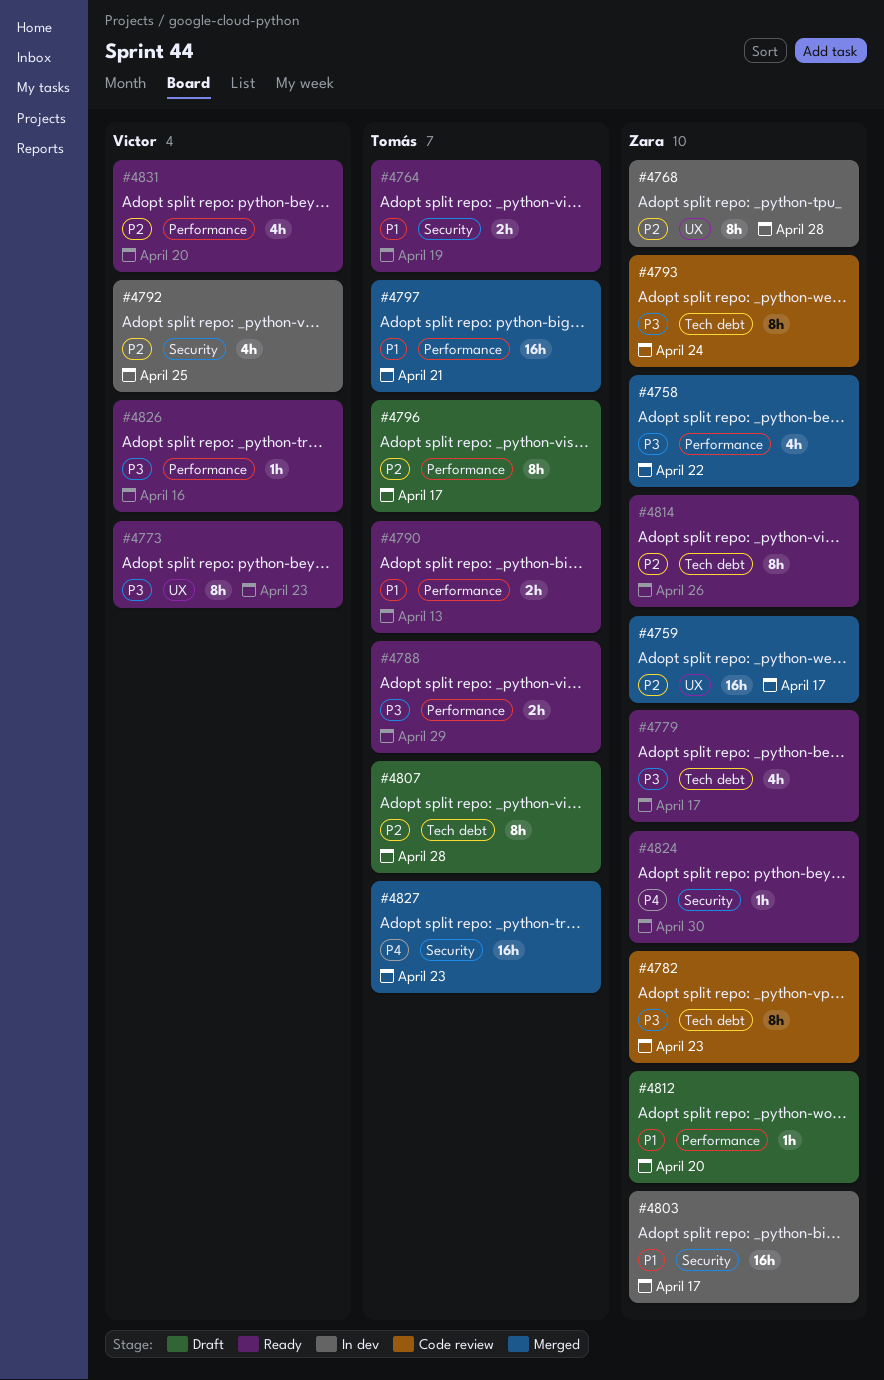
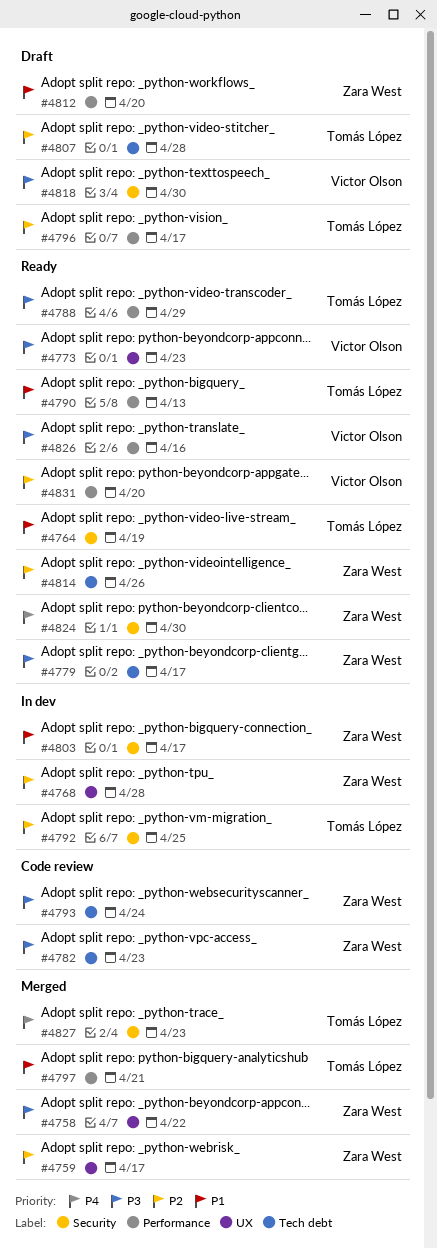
#4758, label: Performance -> UX
#4792, owner: Victor Olson -> Tomás López
#4818: none -> present

